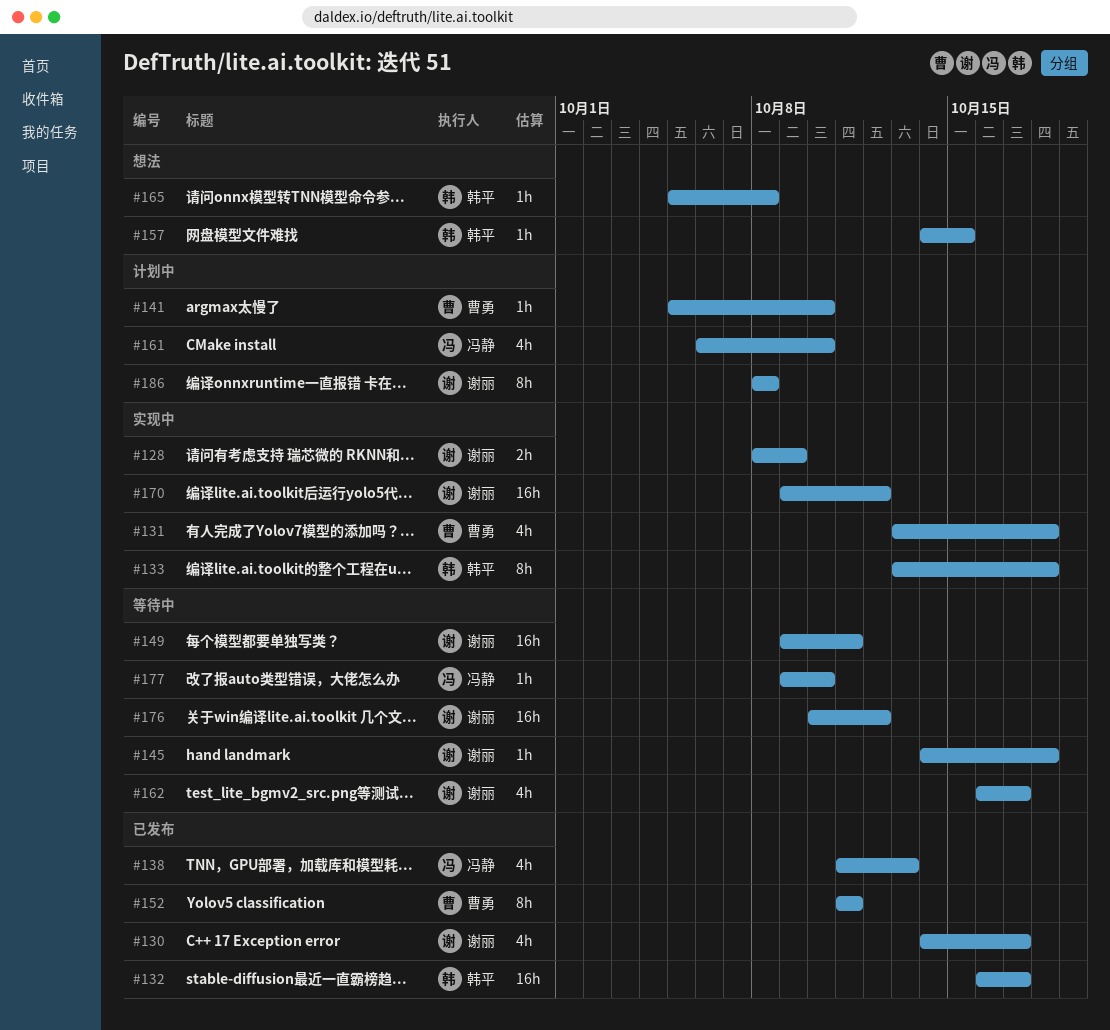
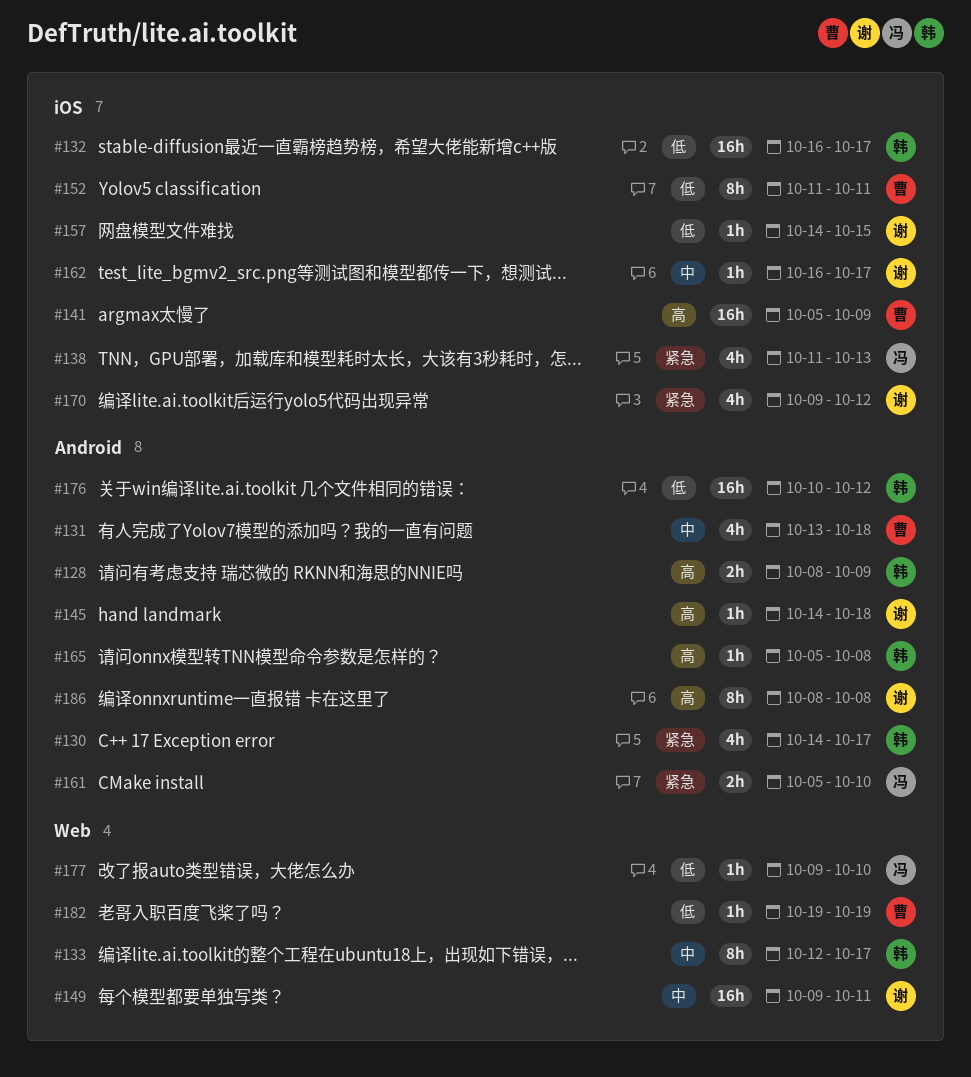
#128, owner: 谢丽 -> 韩平
#130, owner: 谢丽 -> 韩平
#133, start: Oct 13 -> Oct 12
#133, due: Oct 18 -> Oct 17
#141, estimate: 1h -> 16h
#141, due: Oct 10 -> Oct 9
#157, owner: 韩平 -> 谢丽
#161, estimate: 4h -> 2h
#161, start: Oct 6 -> Oct 5
#162, estimate: 4h -> 1h
#170, estimate: 16h -> 4h
#176, owner: 谢丽 -> 韩平
#182: none -> present

